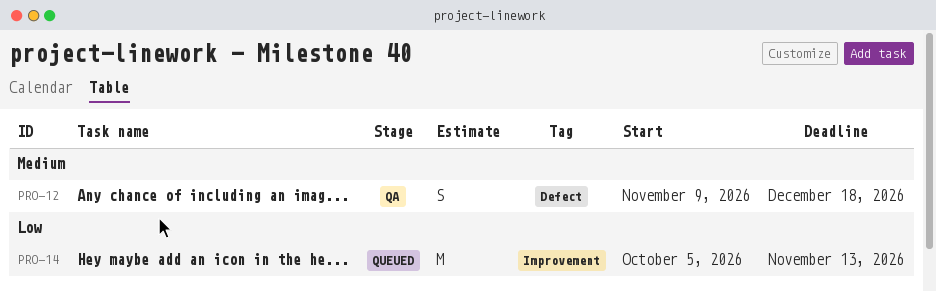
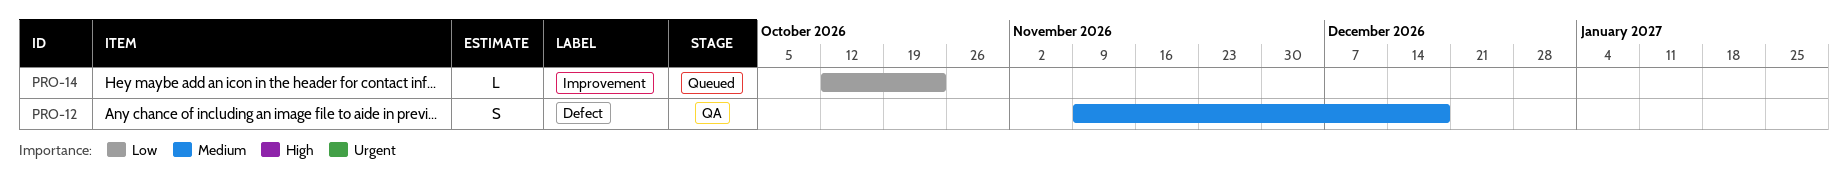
PRO-14, estimate: M -> L
PRO-14, start: Oct 5 -> Oct 12
PRO-14, due: Nov 13 -> Oct 23

